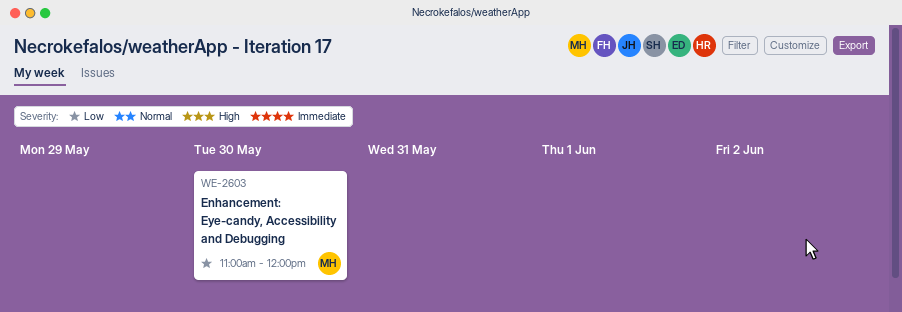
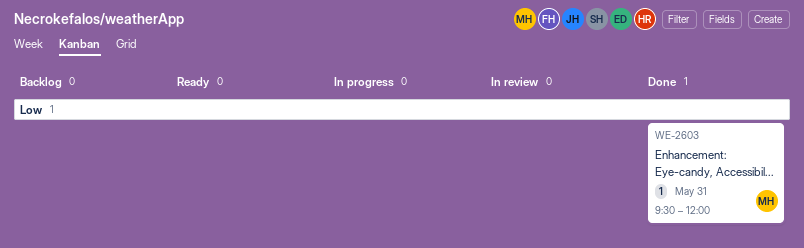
WE-2603, day: May 30 -> May 31
WE-2603, begins: 11:00 -> 09:30

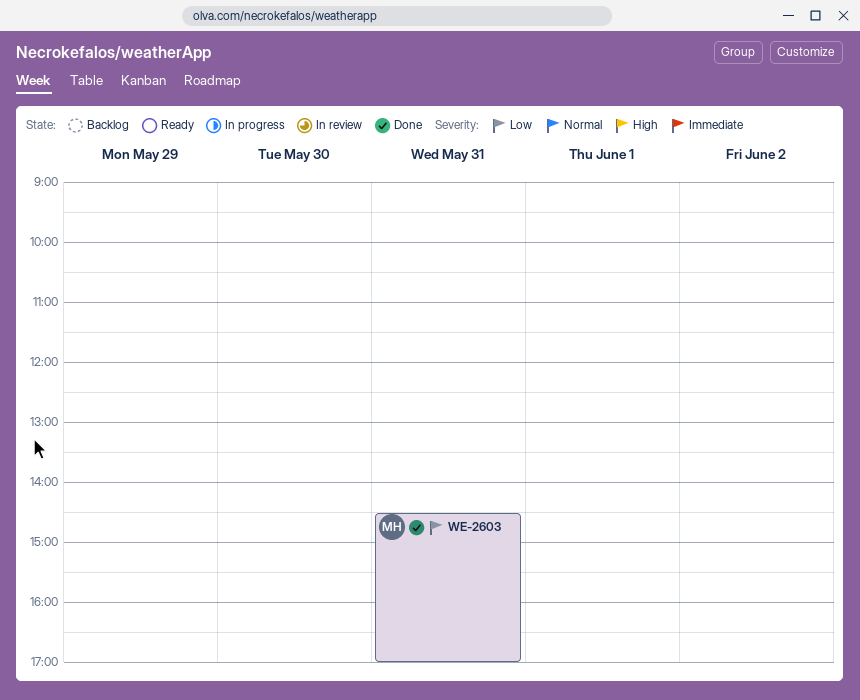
WE-2603, begins: 09:30 -> 14:30
WE-2603, ends: 12:00 -> 17:00

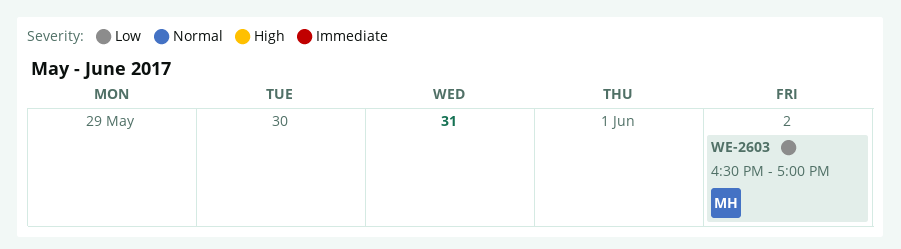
WE-2603, day: May 31 -> Jun 2
WE-2603, begins: 14:30 -> 16:30

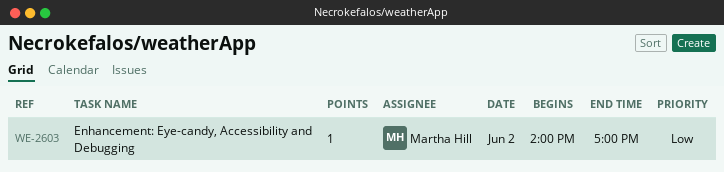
WE-2603, begins: 16:30 -> 14:00

